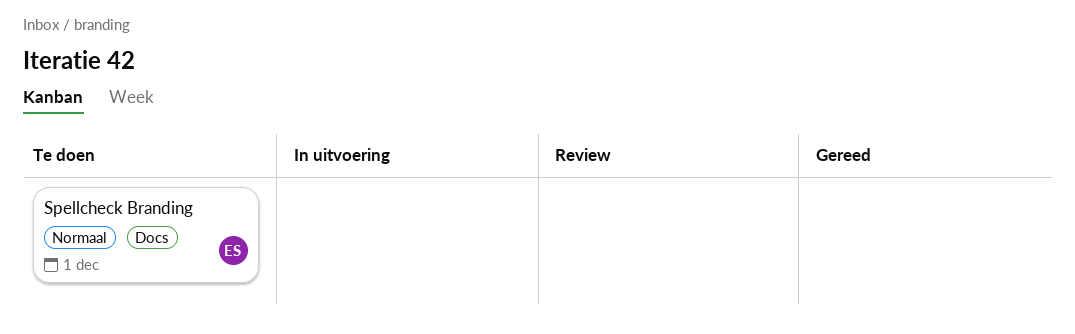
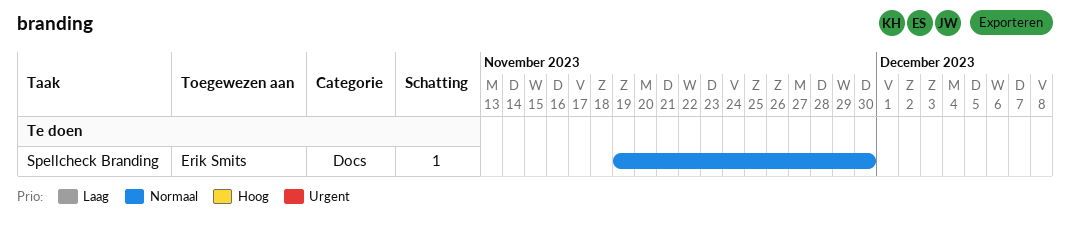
Spellcheck Branding, due: Dec 1 -> Nov 30

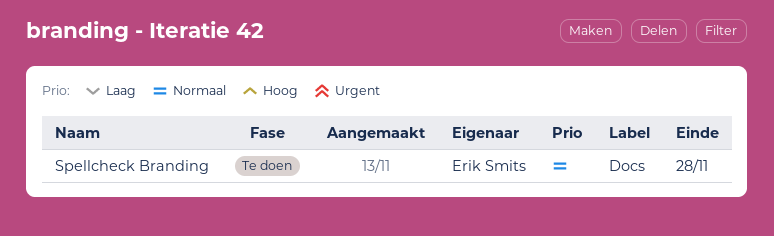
Spellcheck Branding, due: Nov 30 -> Nov 28

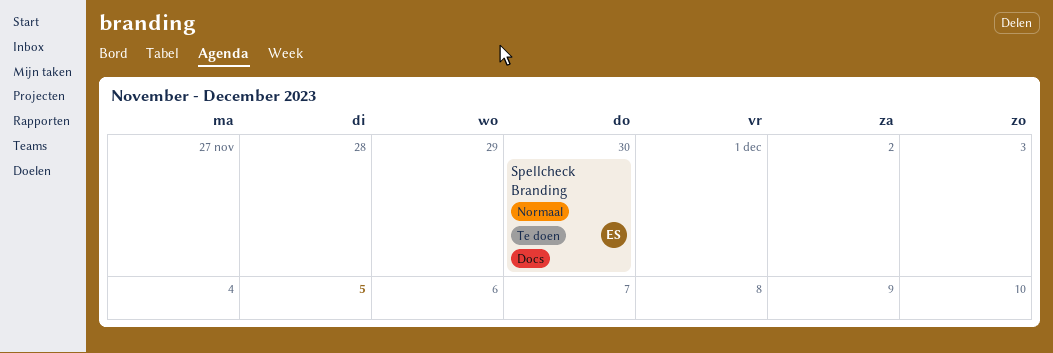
Spellcheck Branding, due: Nov 28 -> Nov 30

